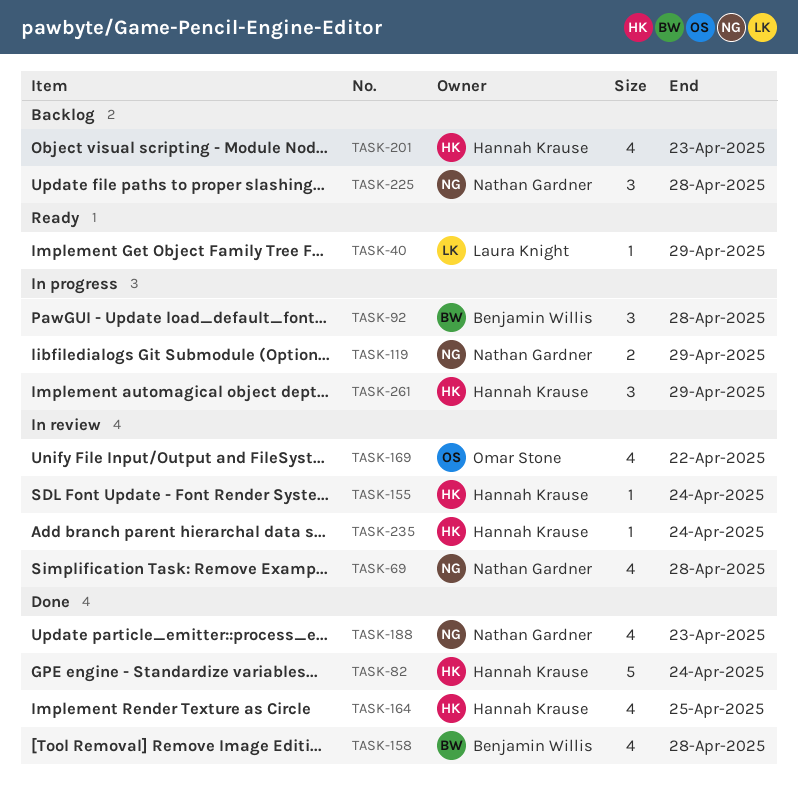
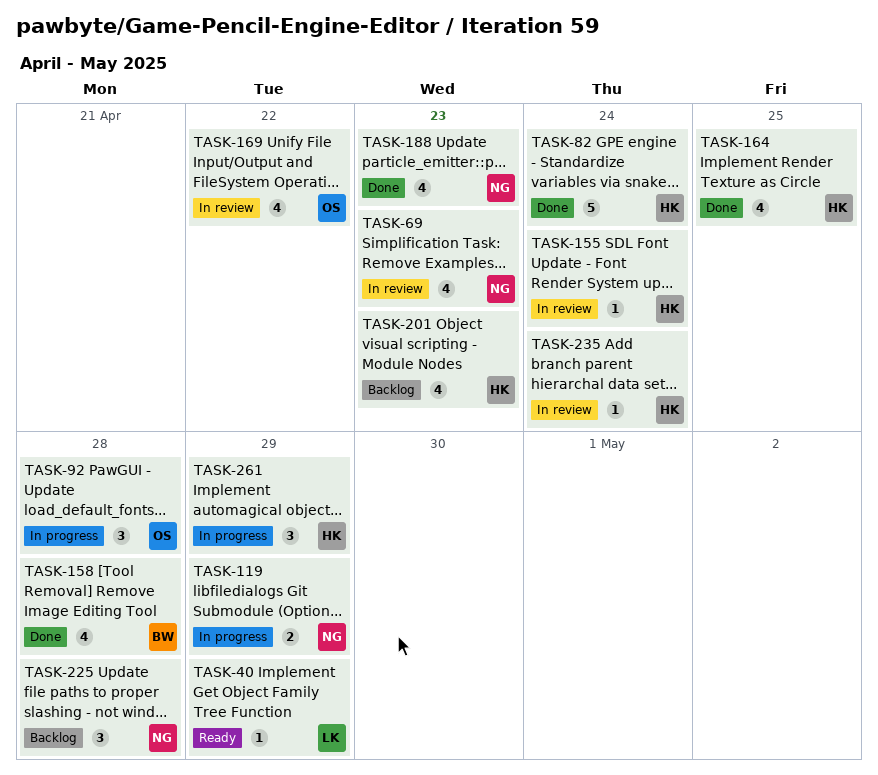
TASK-69, due: Apr 28 -> Apr 23
TASK-92, owner: Benjamin Willis -> Omar Stone

